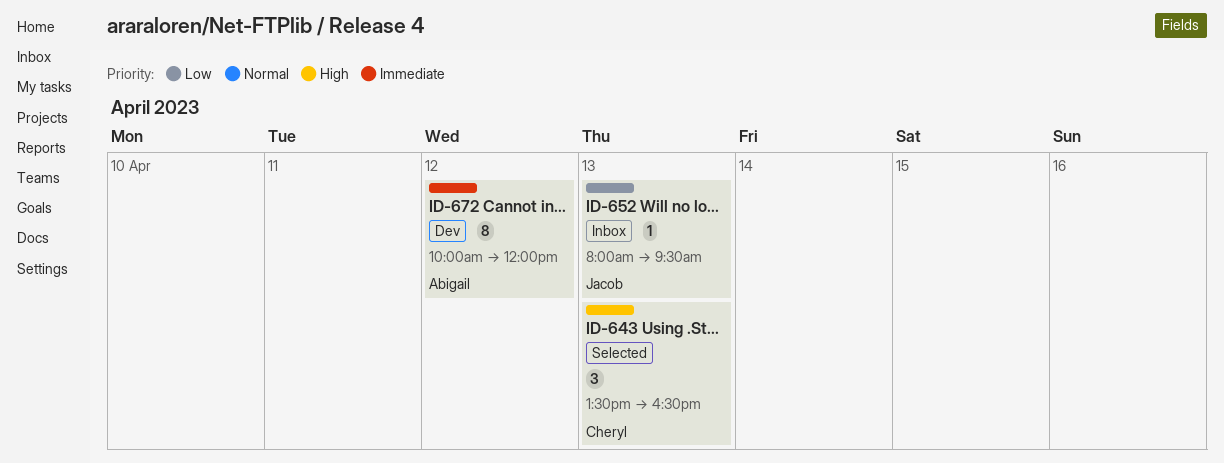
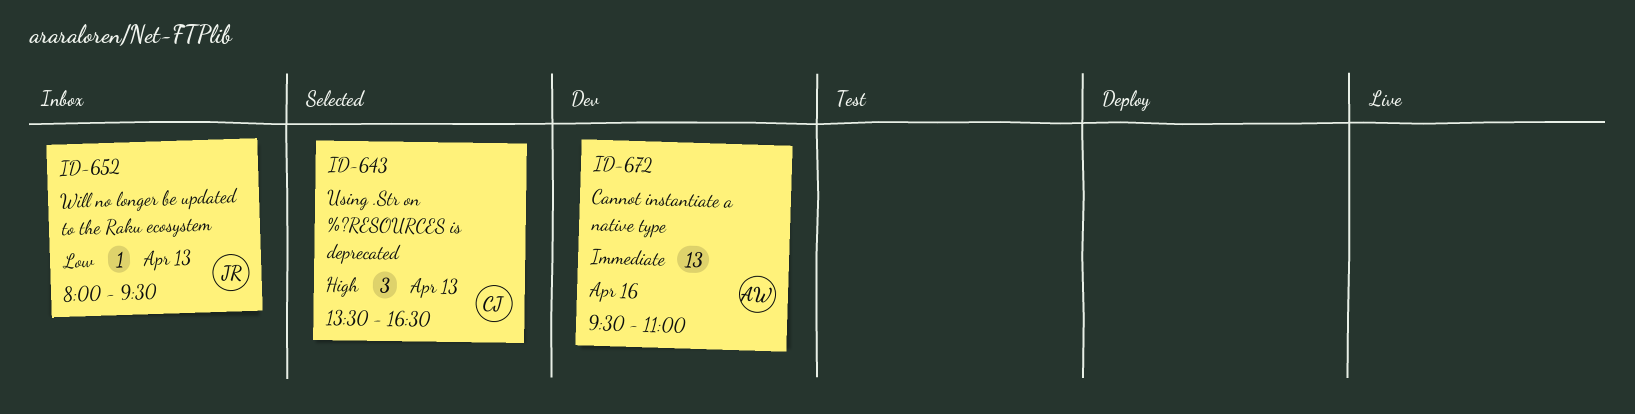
ID-672, estimate: 8 -> 13
ID-672, day: Apr 12 -> Apr 16
ID-672, begins: 10:00 -> 09:30
ID-672, ends: 12:00 -> 11:00

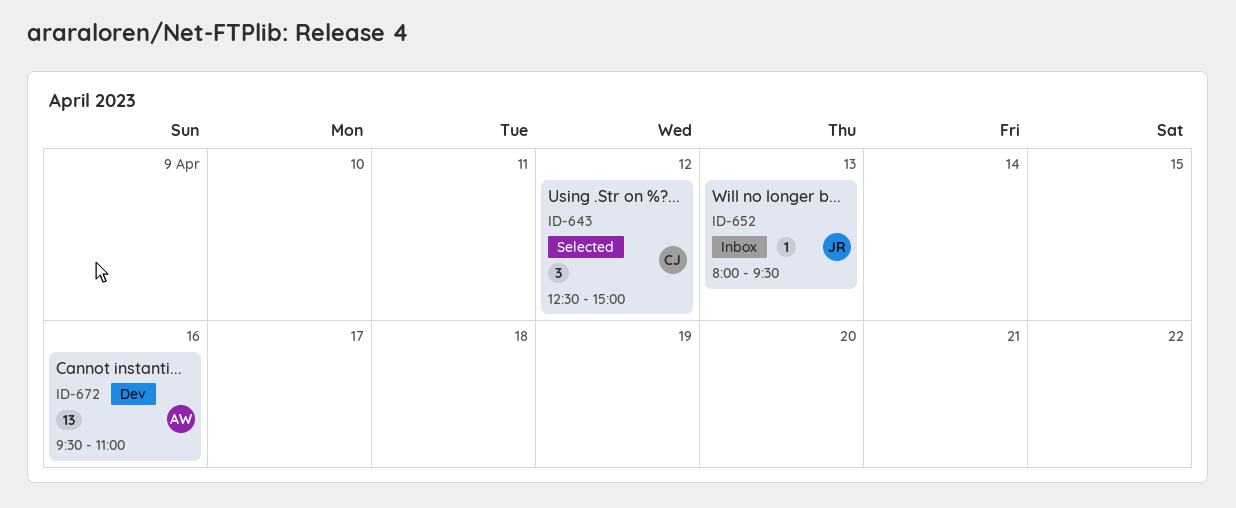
ID-643, day: Apr 13 -> Apr 12
ID-643, begins: 13:30 -> 12:30
ID-643, ends: 16:30 -> 15:00

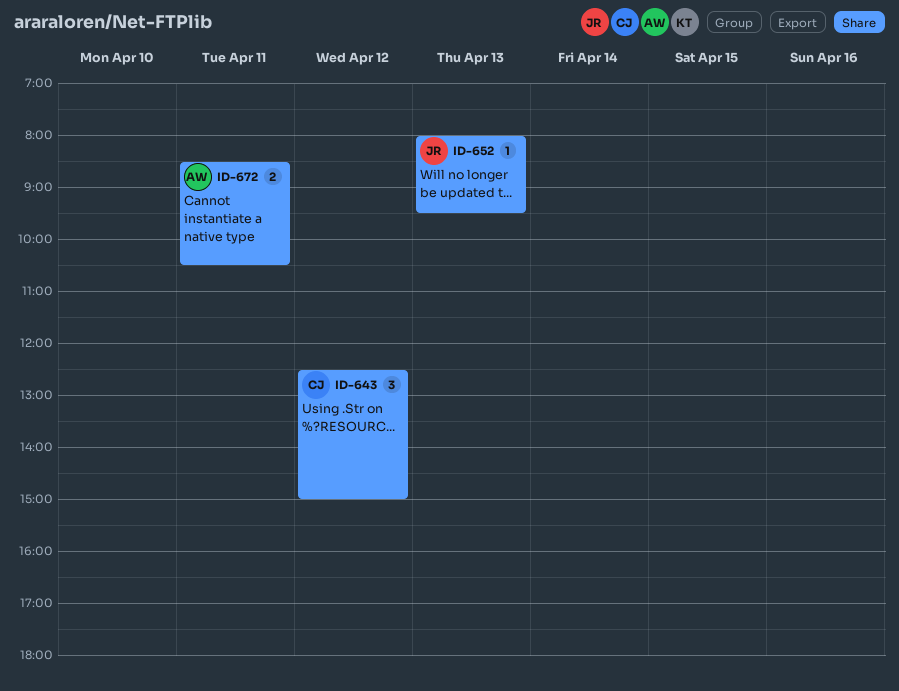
ID-672, estimate: 13 -> 2
ID-672, day: Apr 16 -> Apr 11
ID-672, begins: 09:30 -> 08:30
ID-672, ends: 11:00 -> 10:30

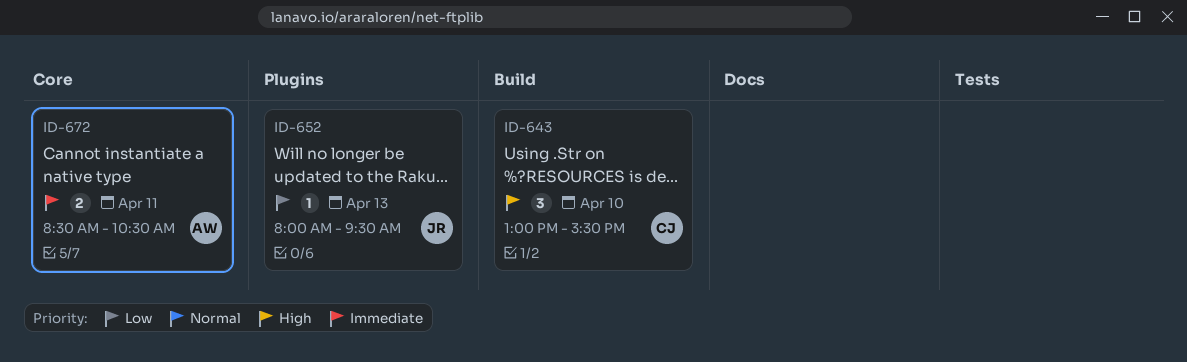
ID-643, day: Apr 12 -> Apr 10
ID-643, begins: 12:30 -> 13:00
ID-643, ends: 15:00 -> 15:30

